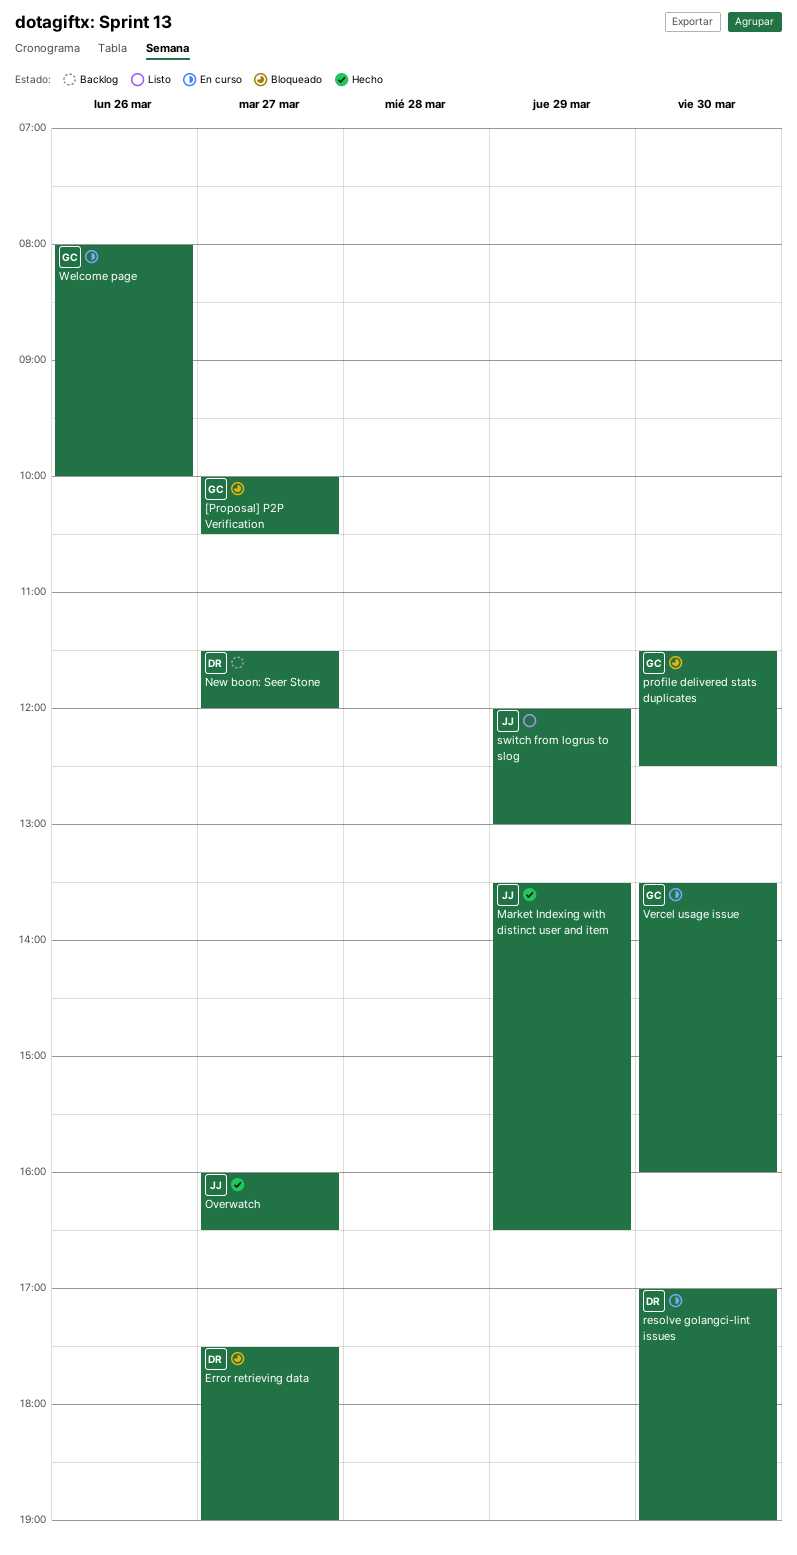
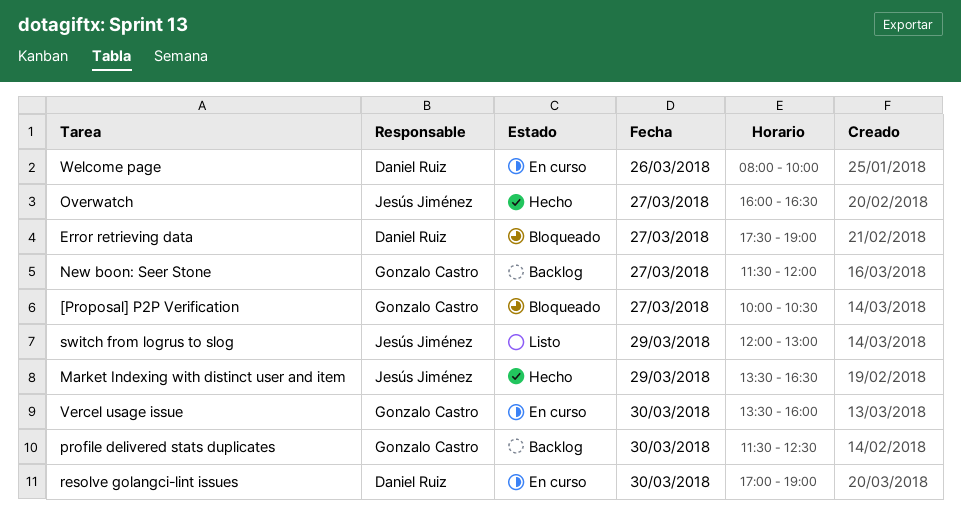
New boon: Seer Stone, owner: Daniel Ruiz -> Gonzalo Castro
profile delivered stats duplicates, status: Bloqueado -> Backlog
Welcome page, owner: Gonzalo Castro -> Daniel Ruiz

